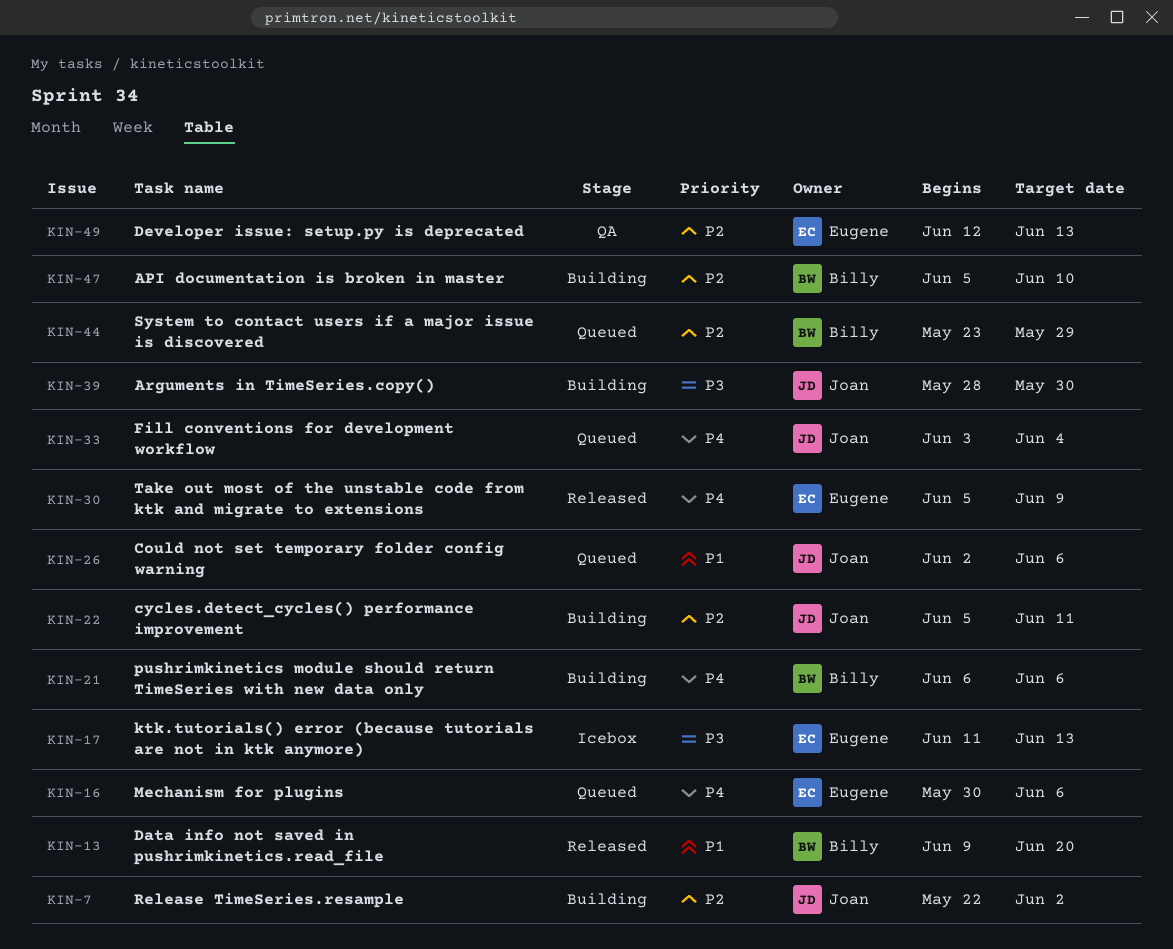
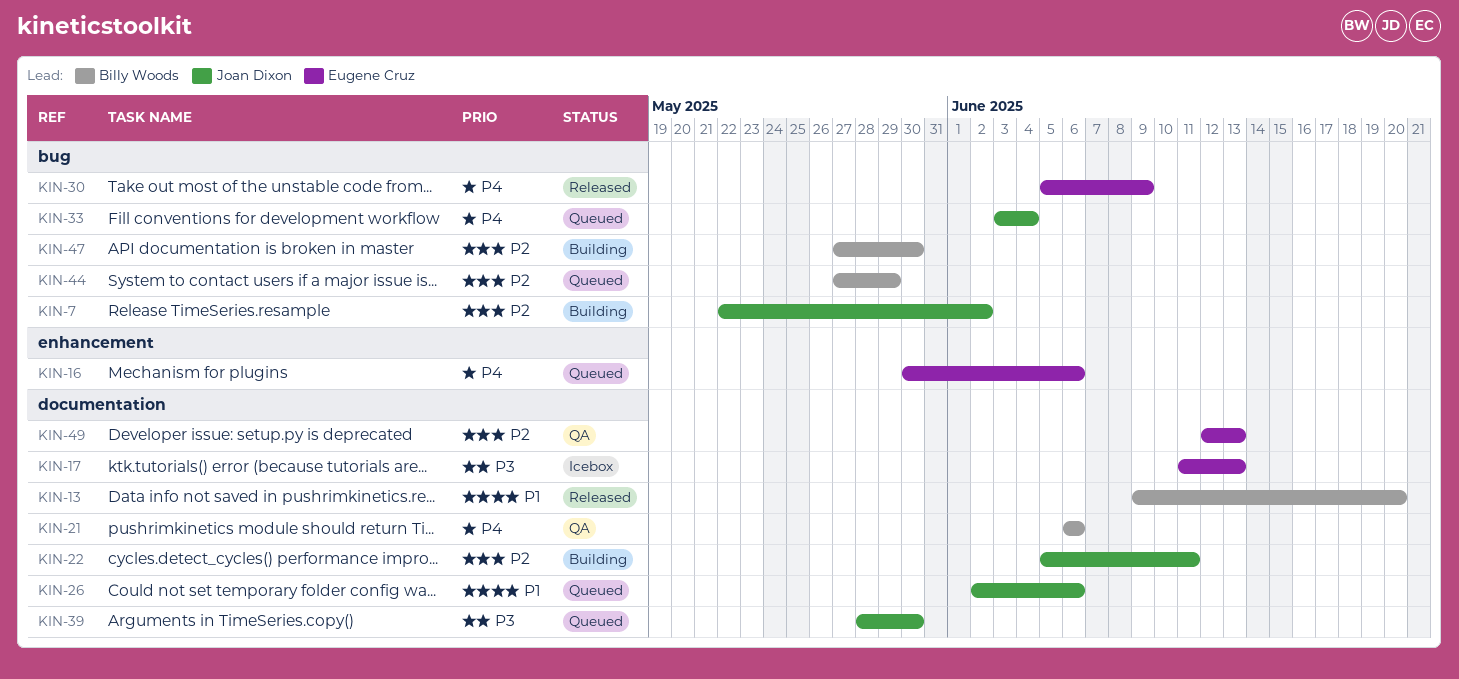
KIN-21, status: Building -> QA
KIN-39, status: Building -> Queued
KIN-44, start: May 23 -> May 27
KIN-47, start: Jun 5 -> May 27
KIN-47, due: Jun 10 -> May 30

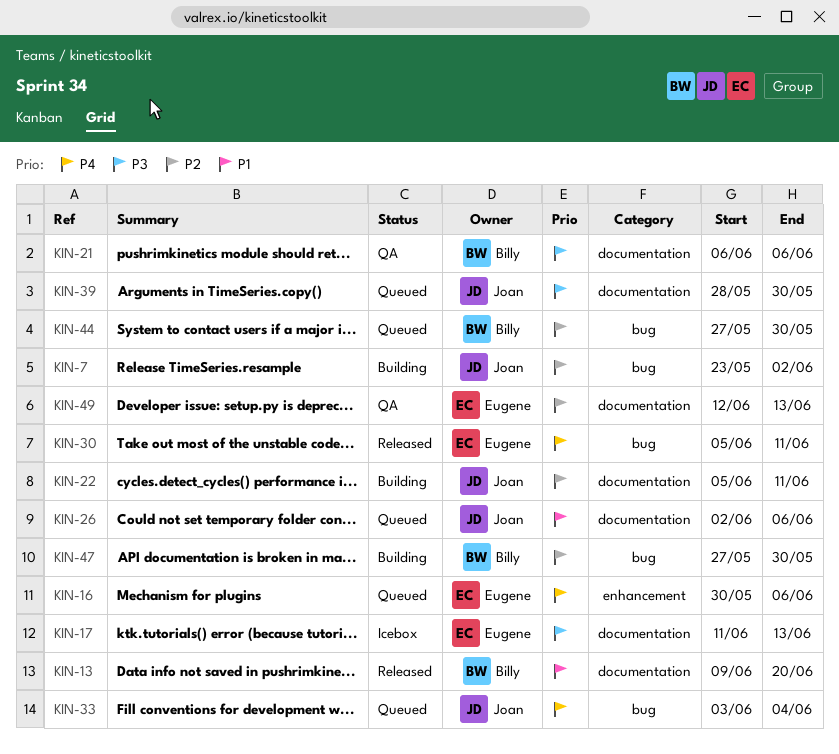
KIN-7, start: May 22 -> May 23
KIN-21, priority: P4 -> P3
KIN-30, due: Jun 9 -> Jun 11
KIN-44, due: May 29 -> May 30

